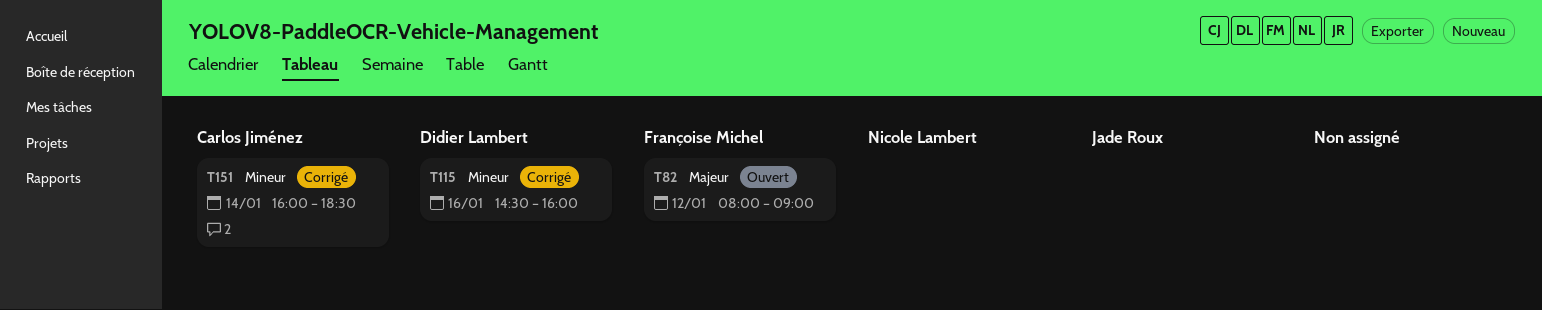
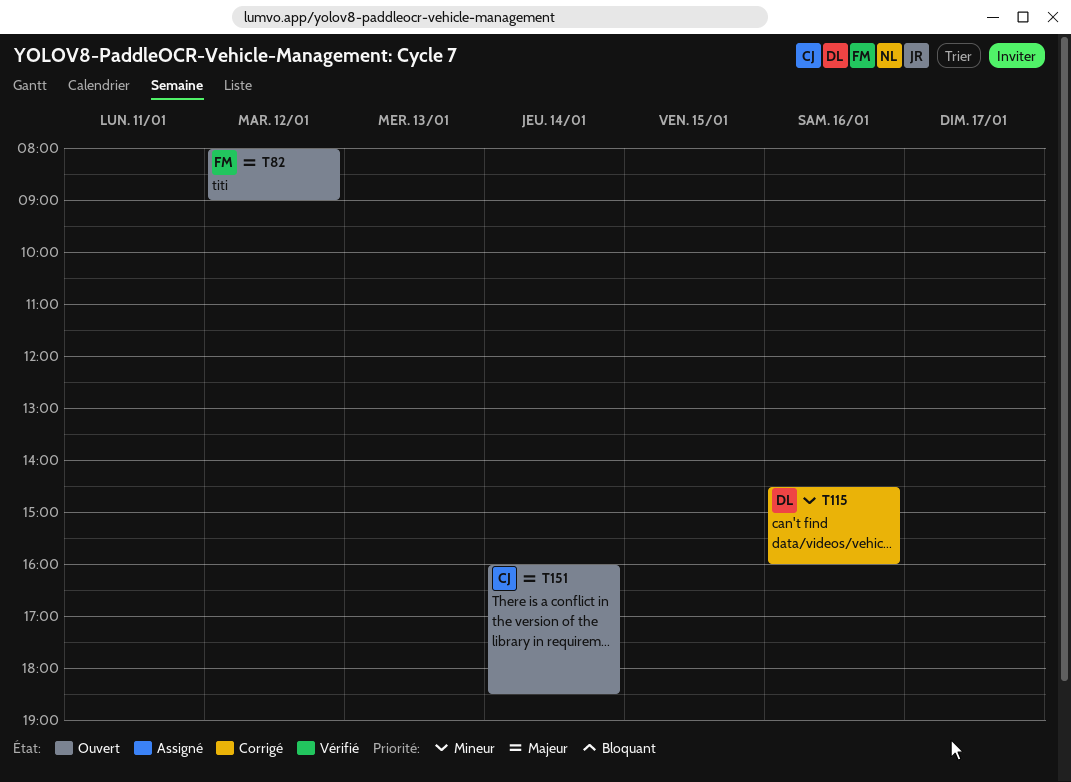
T151, status: Corrigé -> Ouvert
T151, priority: Mineur -> Majeur

